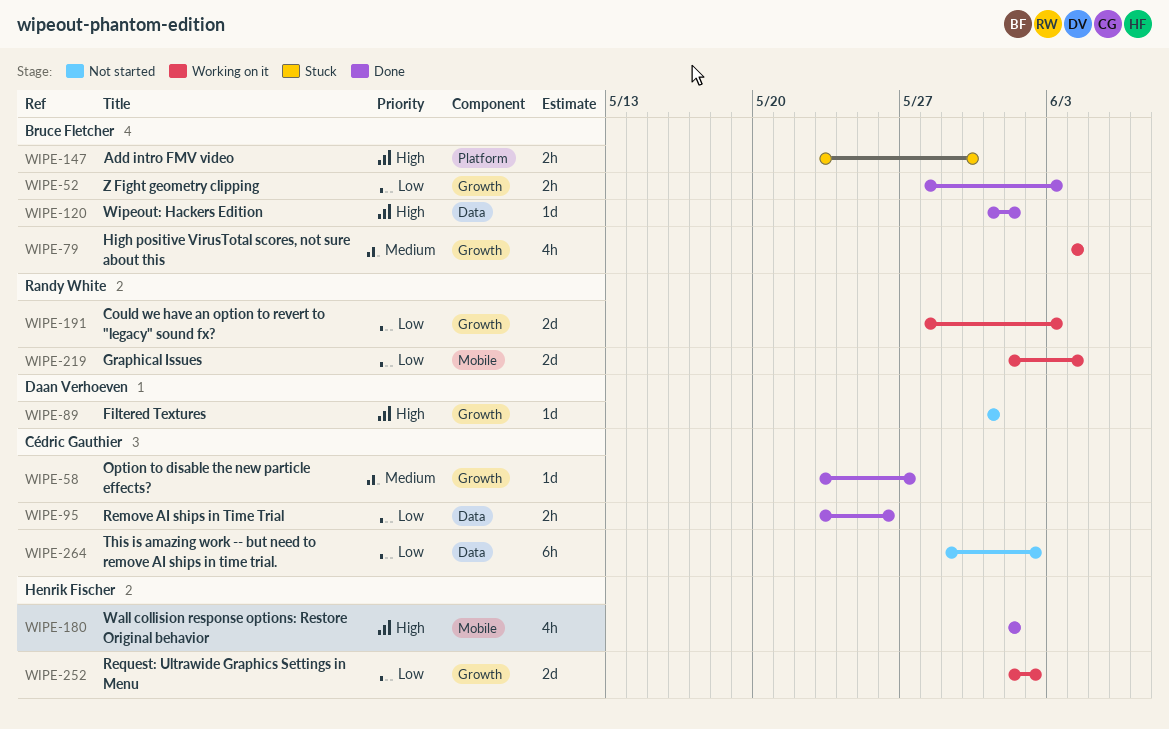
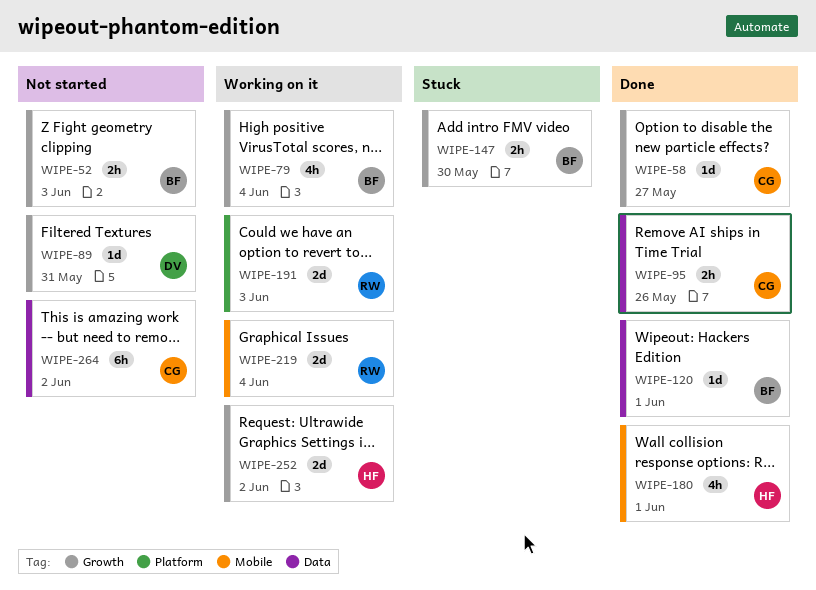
WIPE-52, status: Done -> Not started
WIPE-147, label: Platform -> Growth
WIPE-191, label: Growth -> Platform

